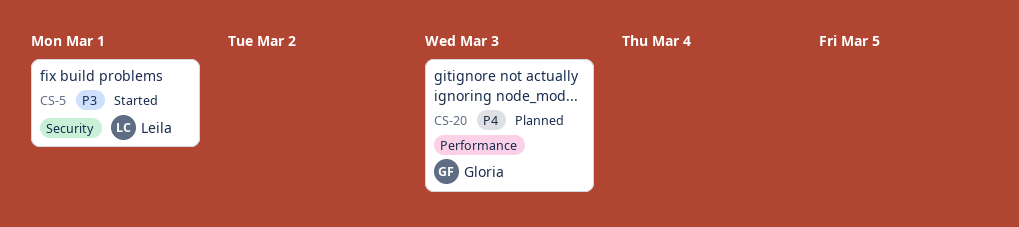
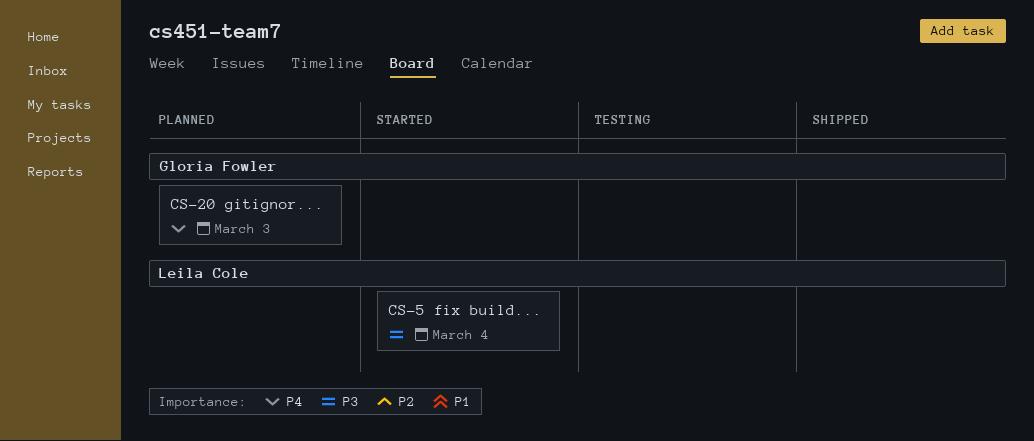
CS-5, due: Mar 1 -> Mar 4

